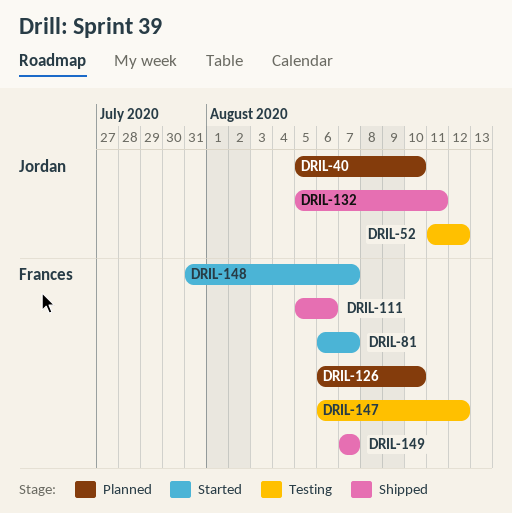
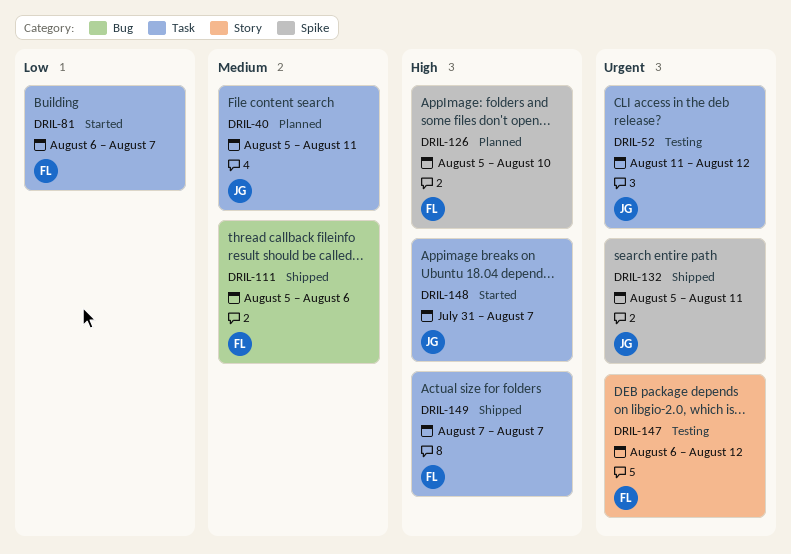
DRIL-40, due: Aug 10 -> Aug 11
DRIL-126, start: Aug 6 -> Aug 5
DRIL-148, owner: Frances -> Jordan

